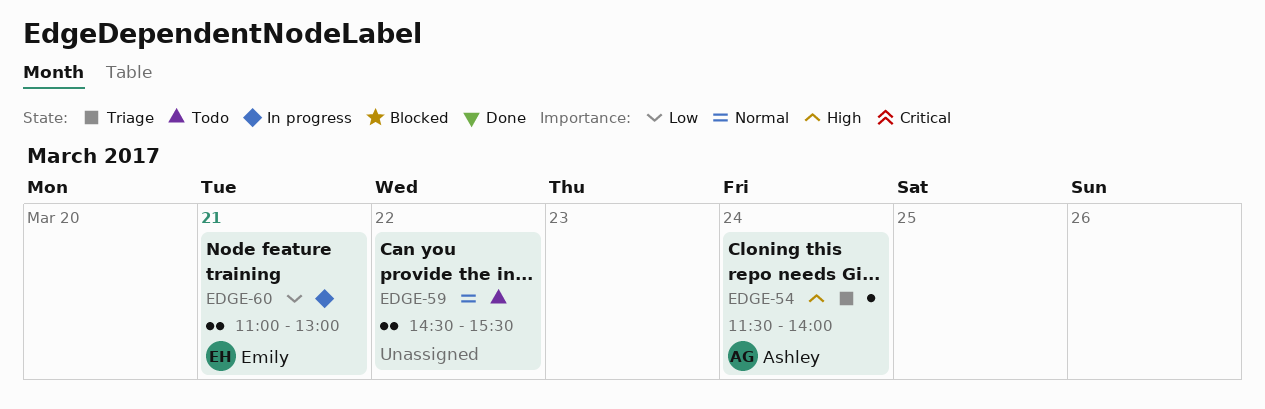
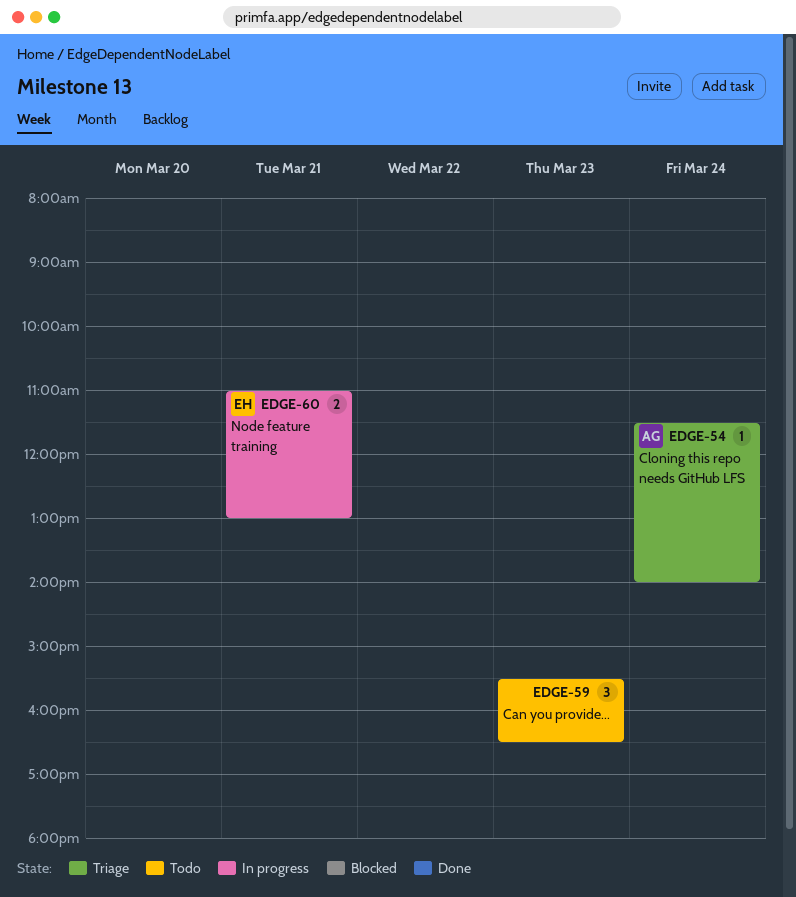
EDGE-59, estimate: 2 -> 3
EDGE-59, day: Mar 22 -> Mar 23
EDGE-59, begins: 14:30 -> 15:30
EDGE-59, ends: 15:30 -> 16:30

